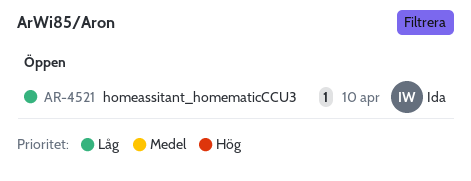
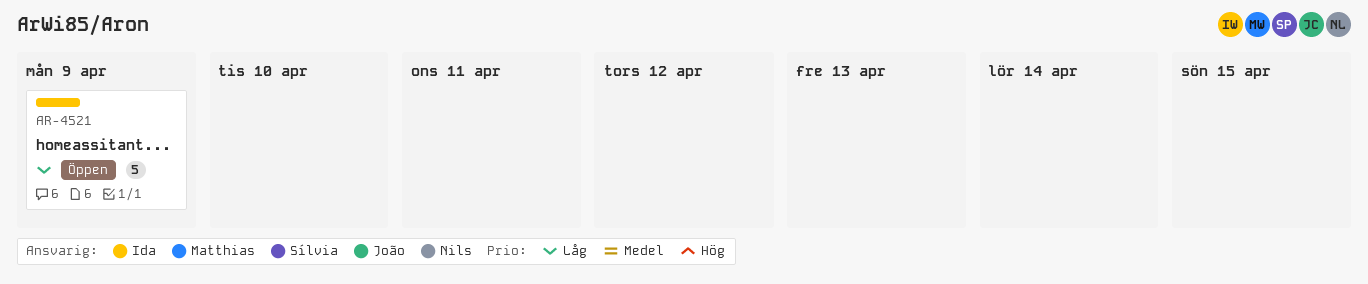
AR-4521, estimate: 1 -> 5
AR-4521, due: Apr 10 -> Apr 9

